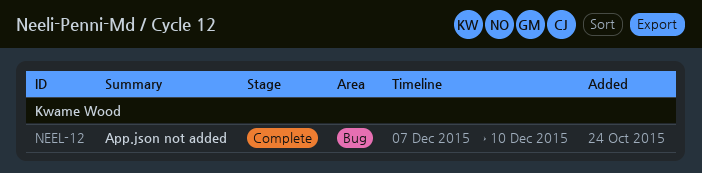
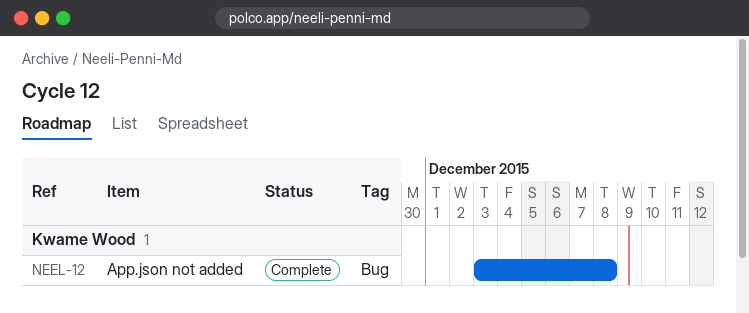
NEEL-12, start: Dec 7 -> Dec 3
NEEL-12, due: Dec 10 -> Dec 8

